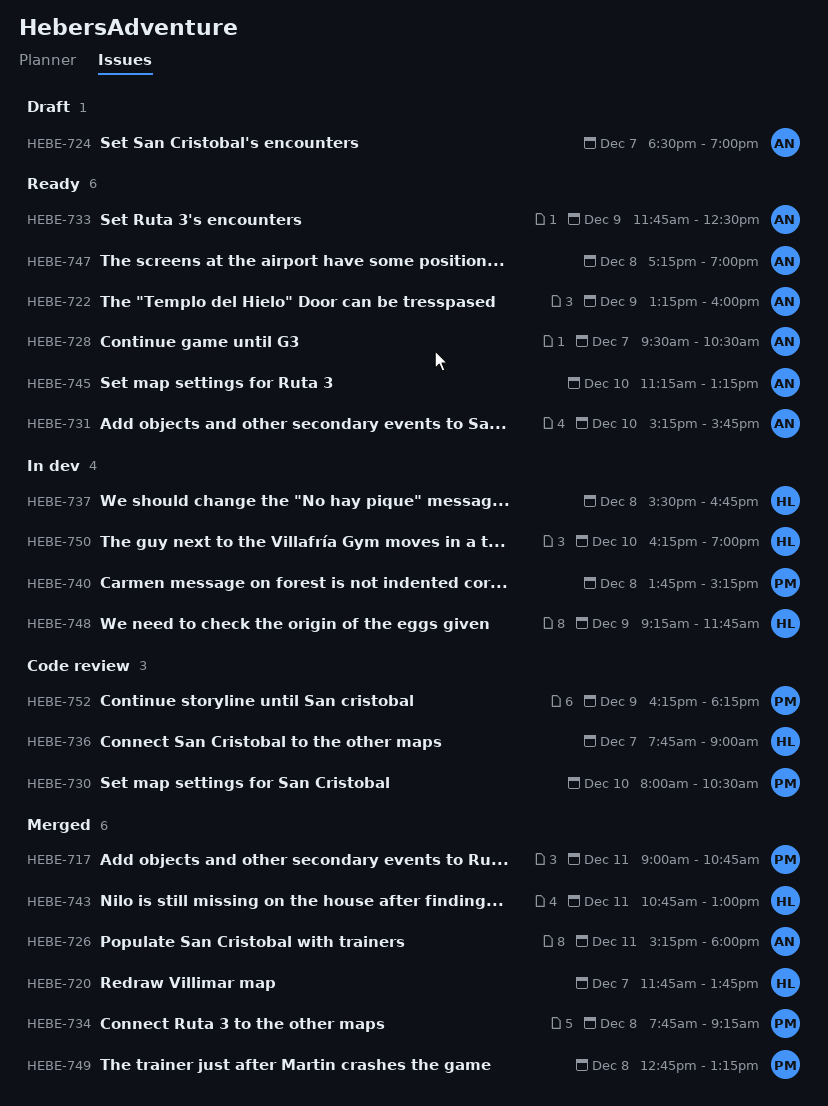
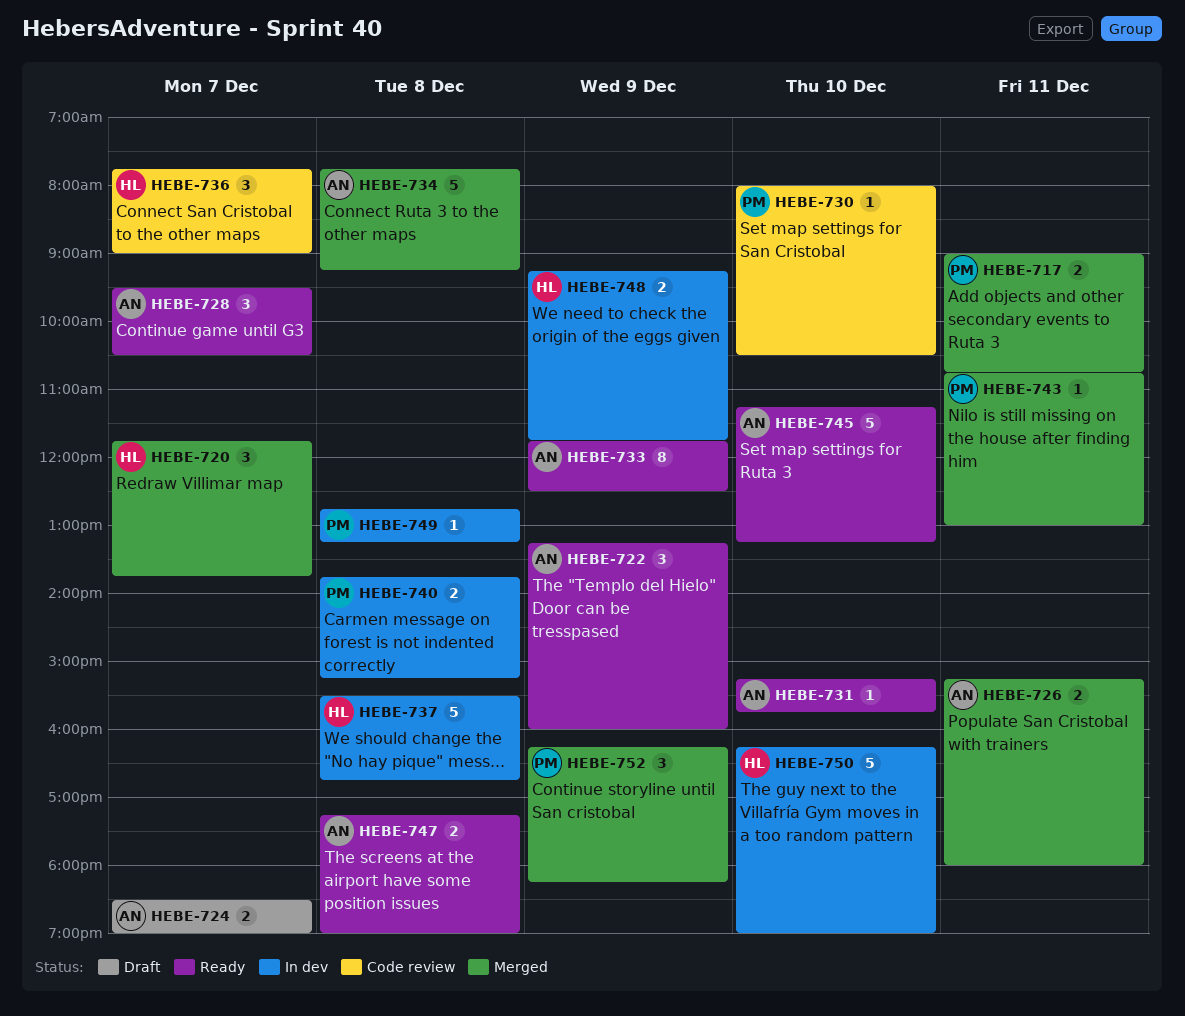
HEBE-734, owner: PM -> AN
HEBE-743, owner: HL -> PM
HEBE-749, status: Merged -> In dev
HEBE-752, status: Code review -> Merged

